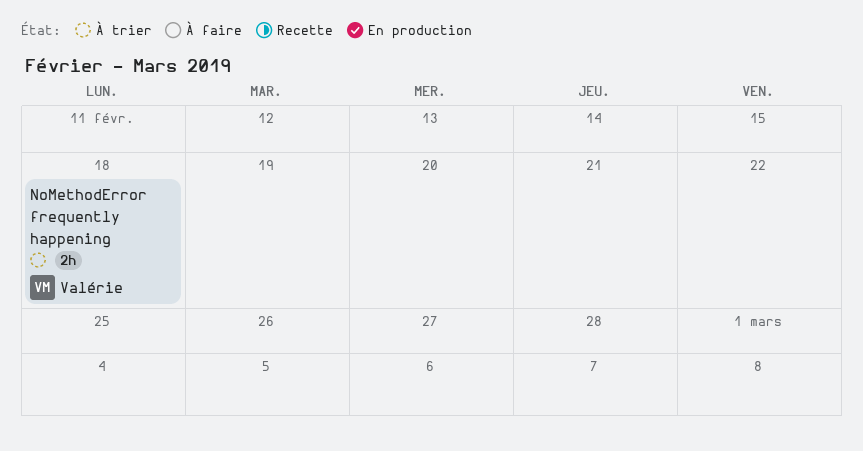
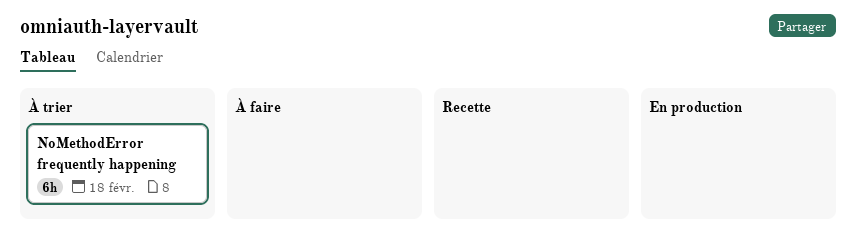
NoMethodError frequently happening, estimate: 2h -> 6h

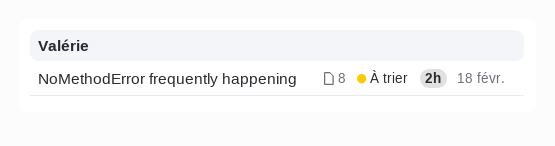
NoMethodError frequently happening, estimate: 6h -> 2h

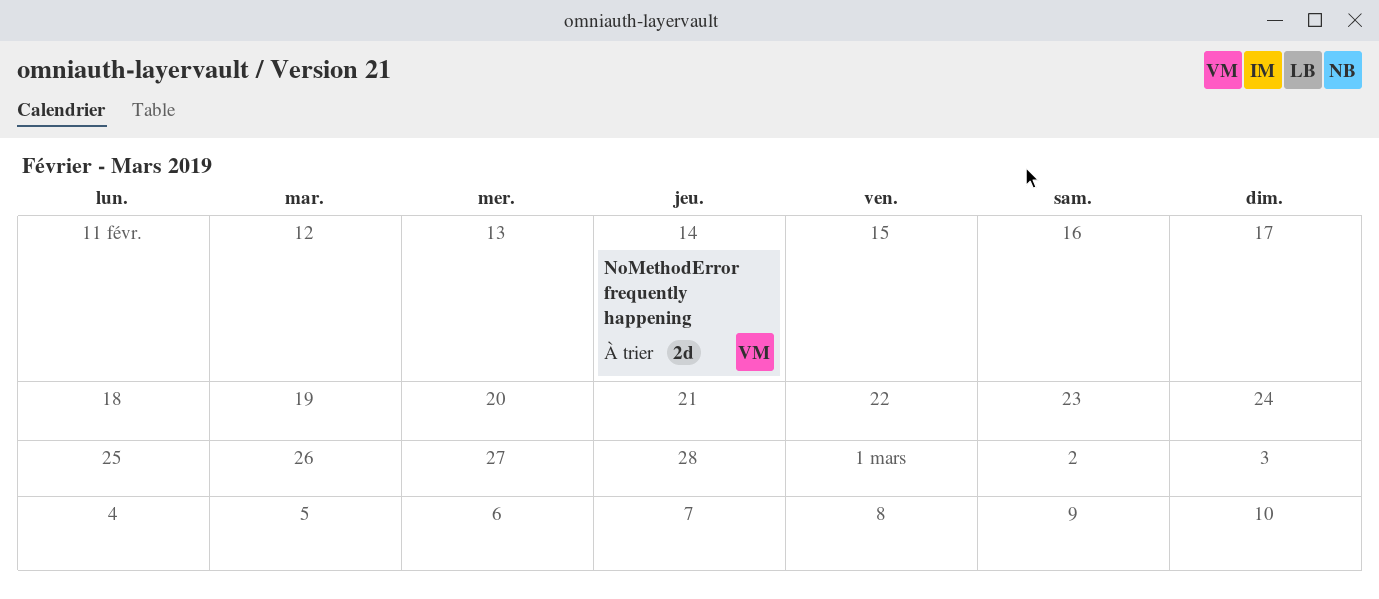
NoMethodError frequently happening, estimate: 2h -> 2d
NoMethodError frequently happening, due: Feb 18 -> Feb 14

